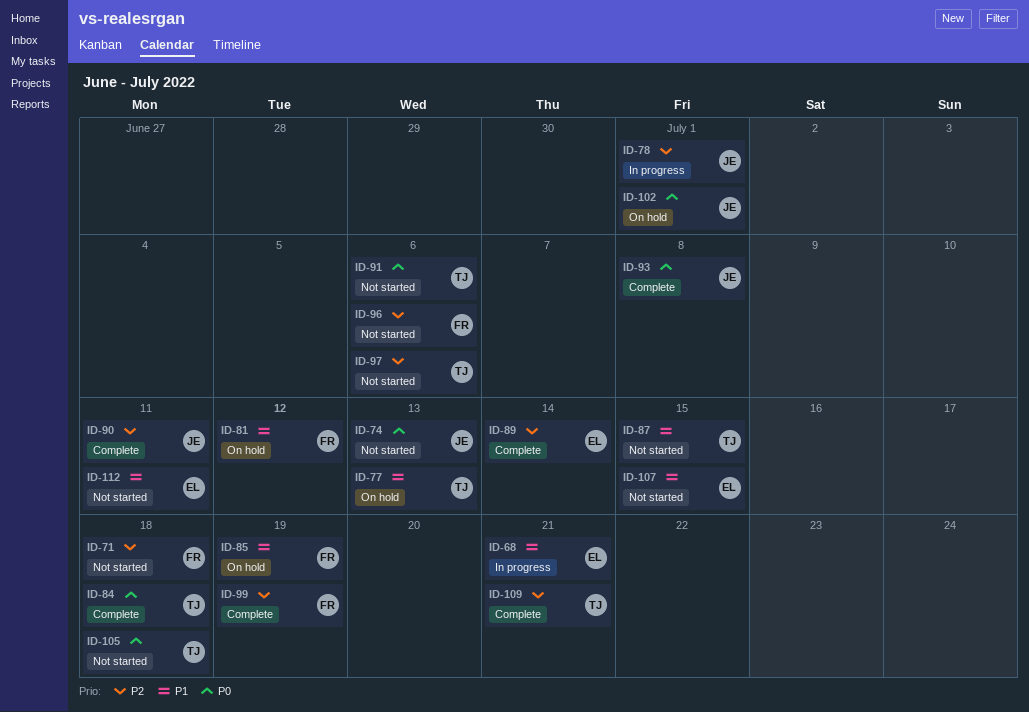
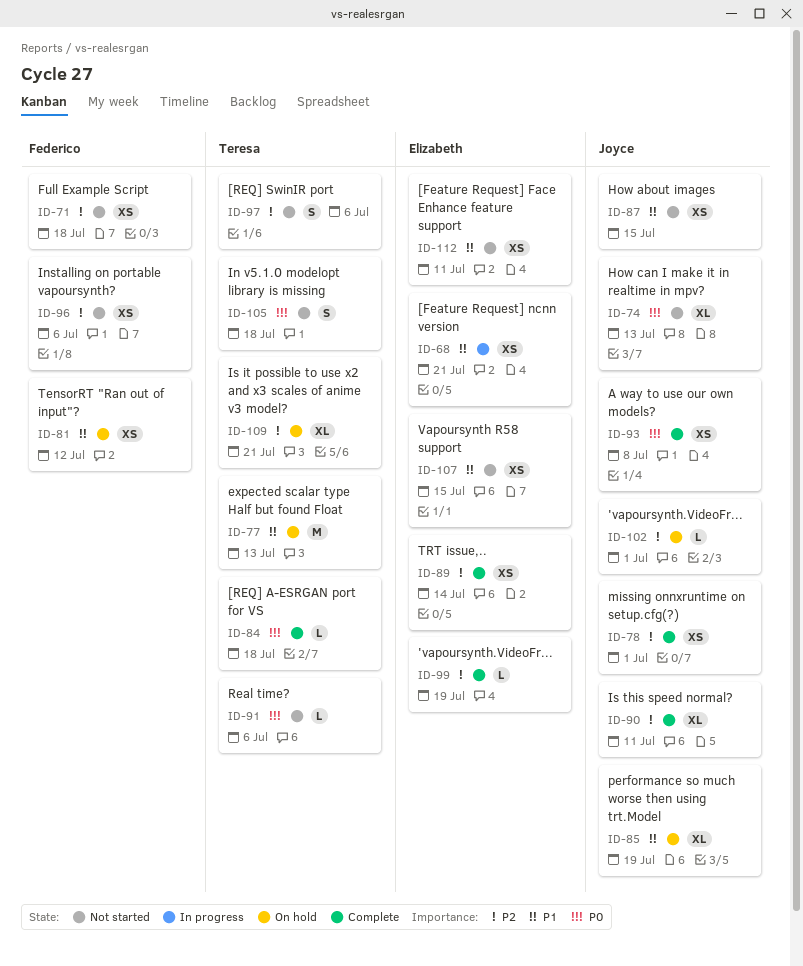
ID-78, status: In progress -> Complete
ID-85, owner: Federico -> Joyce
ID-87, owner: Teresa -> Joyce
ID-99, owner: Federico -> Elizabeth
ID-102, priority: P0 -> P2
ID-109, status: Complete -> On hold

